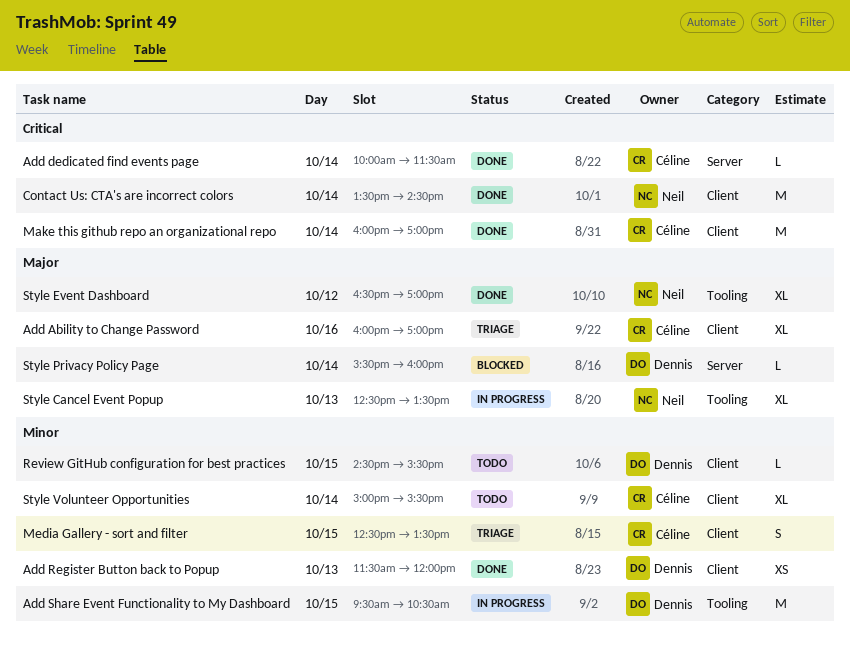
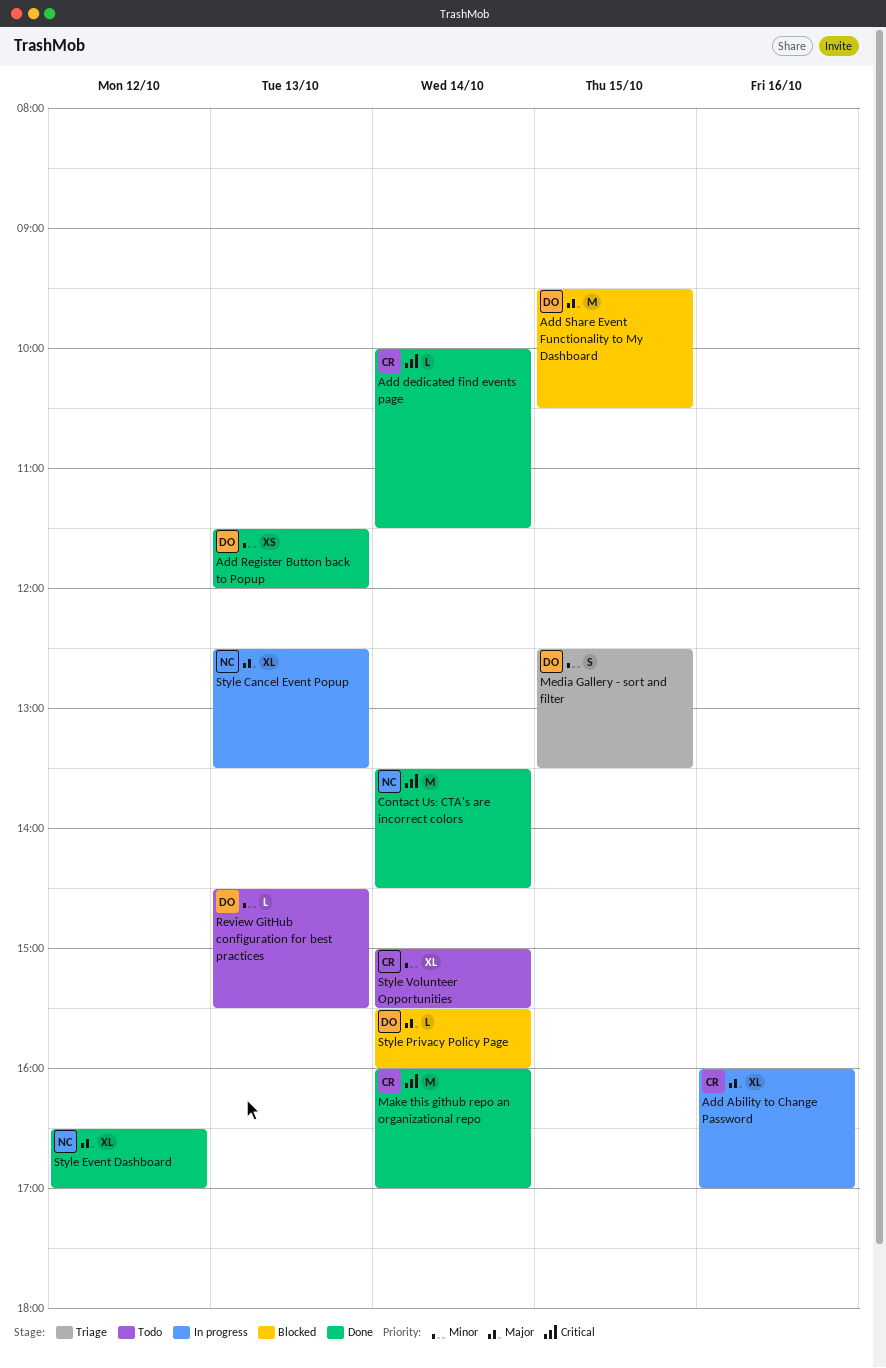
Add Ability to Change Password, status: Triage -> In progress
Add Share Event Functionality to My Dashboard, status: In progress -> Blocked
Add Share Event Functionality to My Dashboard, priority: Minor -> Major
Media Gallery - sort and filter, owner: Céline -> Dennis
Review GitHub configuration for best practices, day: Oct 15 -> Oct 13

